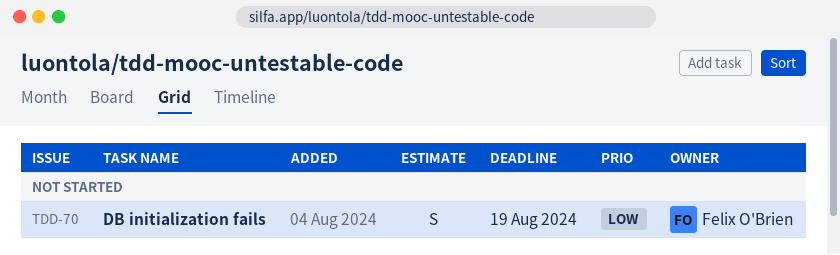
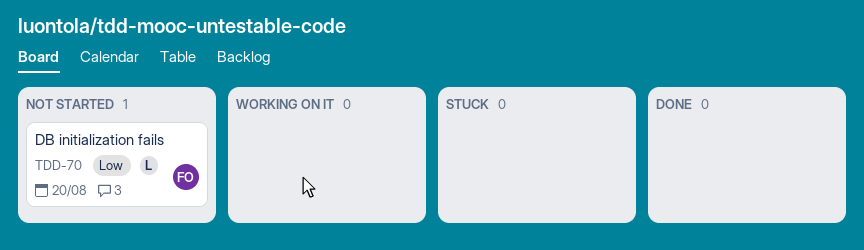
TDD-70, estimate: S -> L
TDD-70, due: Aug 19 -> Aug 20

